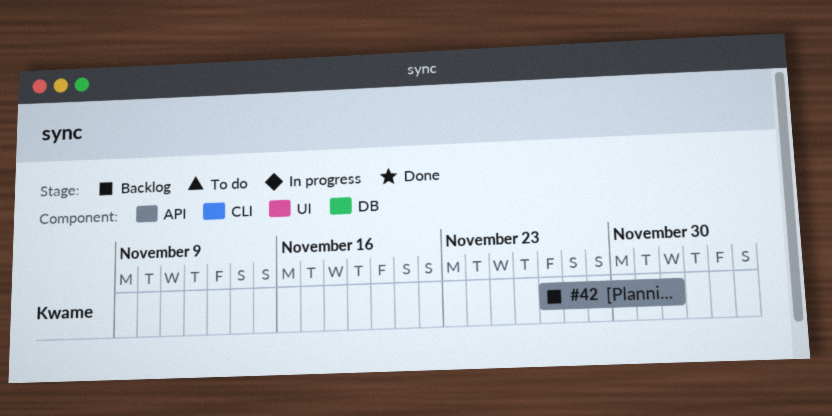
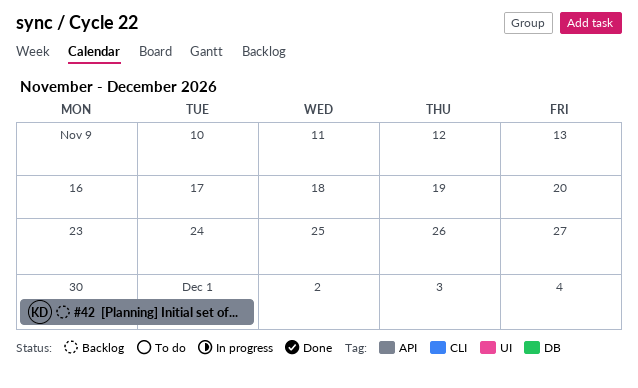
#42, start: Nov 27 -> Nov 30
#42, due: Dec 2 -> Dec 1

